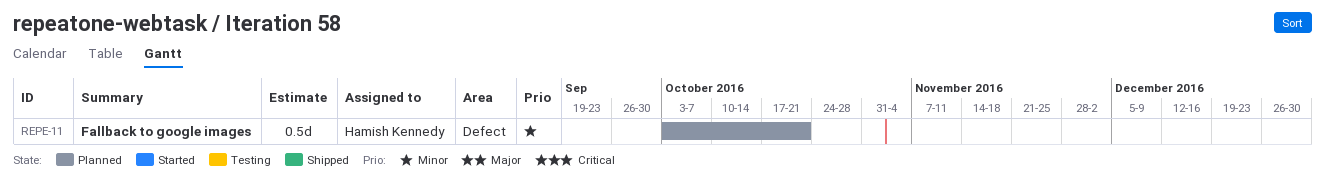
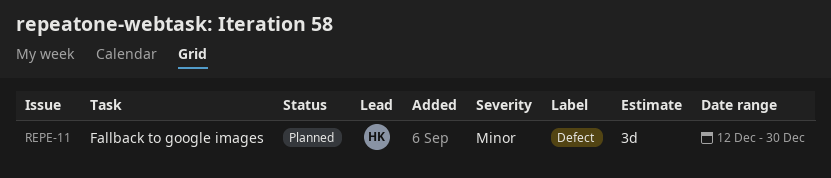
REPE-11, estimate: 0.5d -> 3d
REPE-11, start: Oct 3 -> Dec 12
REPE-11, due: Oct 21 -> Dec 30

